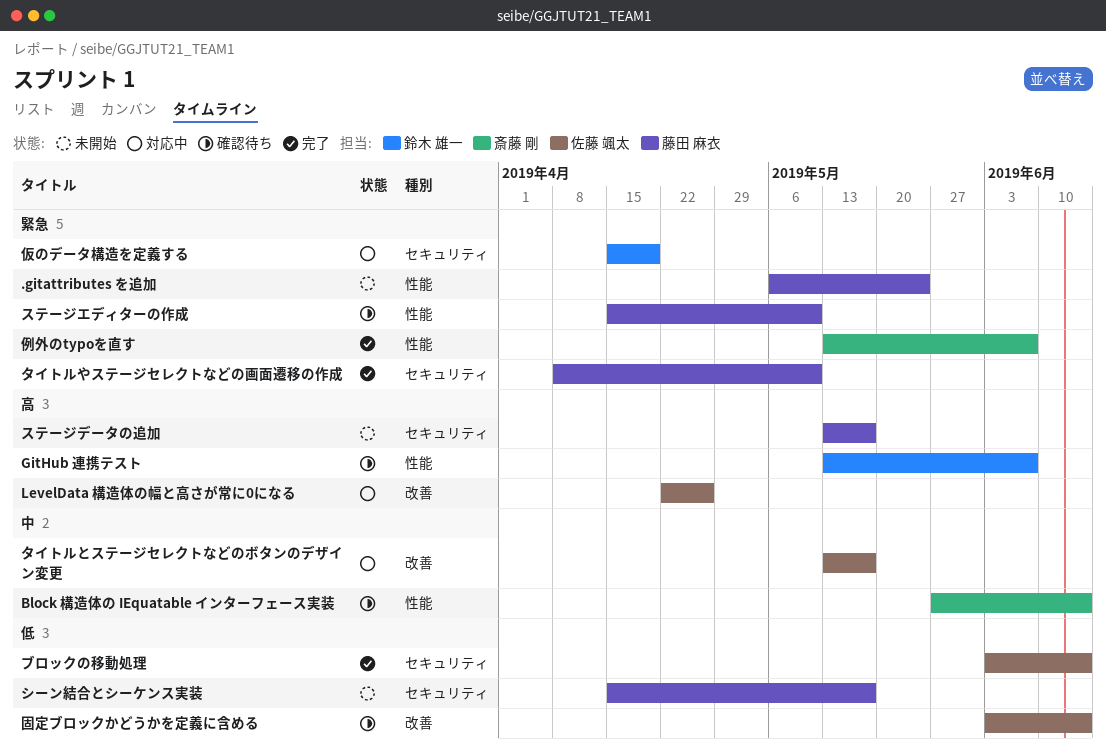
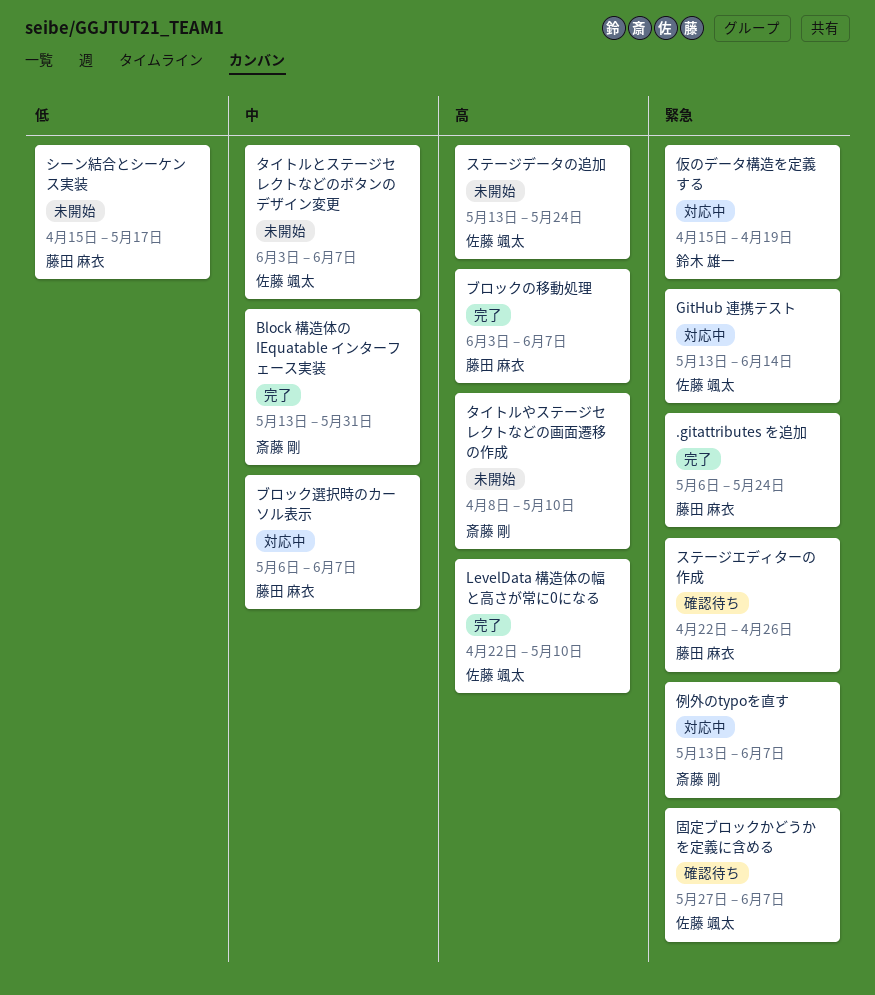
.gitattributes を追加, status: 未開始 -> 完了
Block 構造体の IEquatable インターフェース実装, status: 確認待ち -> 完了
Block 構造体の IEquatable インターフェース実装, start: May 27 -> May 13
Block 構造体の IEquatable インターフェース実装, due: Jun 14 -> May 31
GitHub 連携テスト, status: 確認待ち -> 対応中
GitHub 連携テスト, owner: 鈴木 雄一 -> 佐藤 颯太
GitHub 連携テスト, priority: 高 -> 緊急
GitHub 連携テスト, due: Jun 7 -> Jun 14
LevelData 構造体の幅と高さが常に0になる, status: 対応中 -> 完了
LevelData 構造体の幅と高さが常に0になる, due: Apr 26 -> May 10
ステージエディターの作成, start: Apr 15 -> Apr 22
ステージエディターの作成, due: May 10 -> Apr 26
ステージデータの追加, owner: 藤田 麻衣 -> 佐藤 颯太
ステージデータの追加, due: May 17 -> May 24
タイトルとステージセレクトなどのボタンのデザイン変更, status: 対応中 -> 未開始
タイトルとステージセレクトなどのボタンのデザイン変更, start: May 13 -> Jun 3
タイトルとステージセレクトなどのボタンのデザイン変更, due: May 17 -> Jun 7
タイトルやステージセレクトなどの画面遷移の作成, status: 完了 -> 未開始
タイトルやステージセレクトなどの画面遷移の作成, owner: 藤田 麻衣 -> 斎藤 剛
タイトルやステージセレクトなどの画面遷移の作成, priority: 緊急 -> 高
ブロックの移動処理, owner: 佐藤 颯太 -> 藤田 麻衣
ブロックの移動処理, priority: 低 -> 高
ブロックの移動処理, due: Jun 14 -> Jun 7
ブロック選択時のカーソル表示: none -> present
例外のtypoを直す, status: 完了 -> 対応中
固定ブロックかどうかを定義に含める, priority: 低 -> 緊急
固定ブロックかどうかを定義に含める, start: Jun 3 -> May 27
固定ブロックかどうかを定義に含める, due: Jun 14 -> Jun 7

